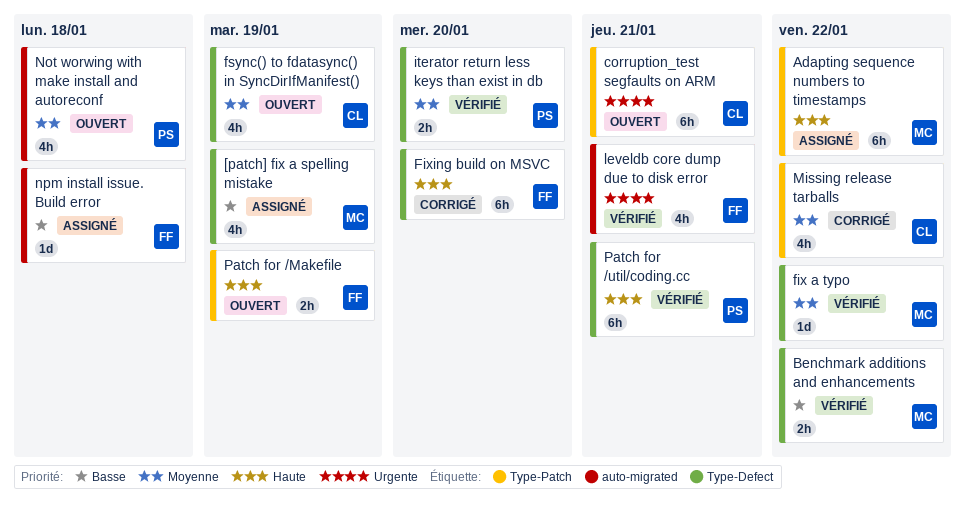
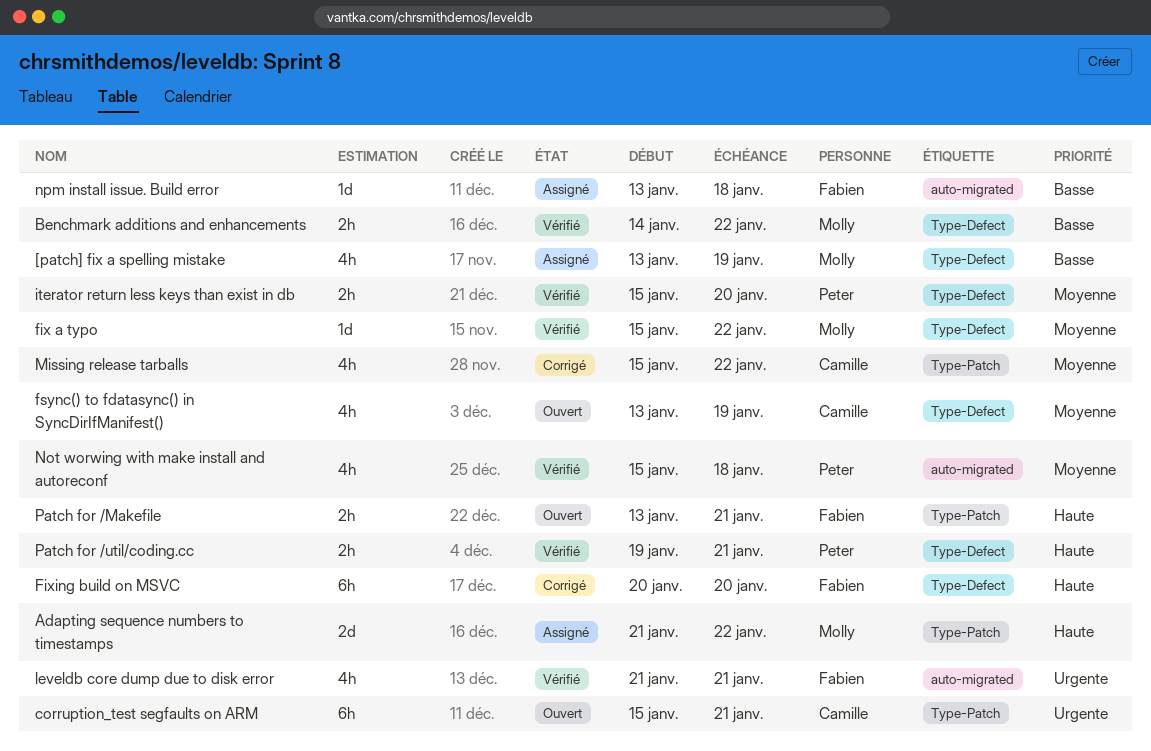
Adapting sequence numbers to timestamps, estimate: 6h -> 2d
Not worwing with make install and autoreconf, status: Ouvert -> Vérifié
Patch for /Makefile, due: Jan 19 -> Jan 21
Patch for /util/coding.cc, estimate: 6h -> 2h

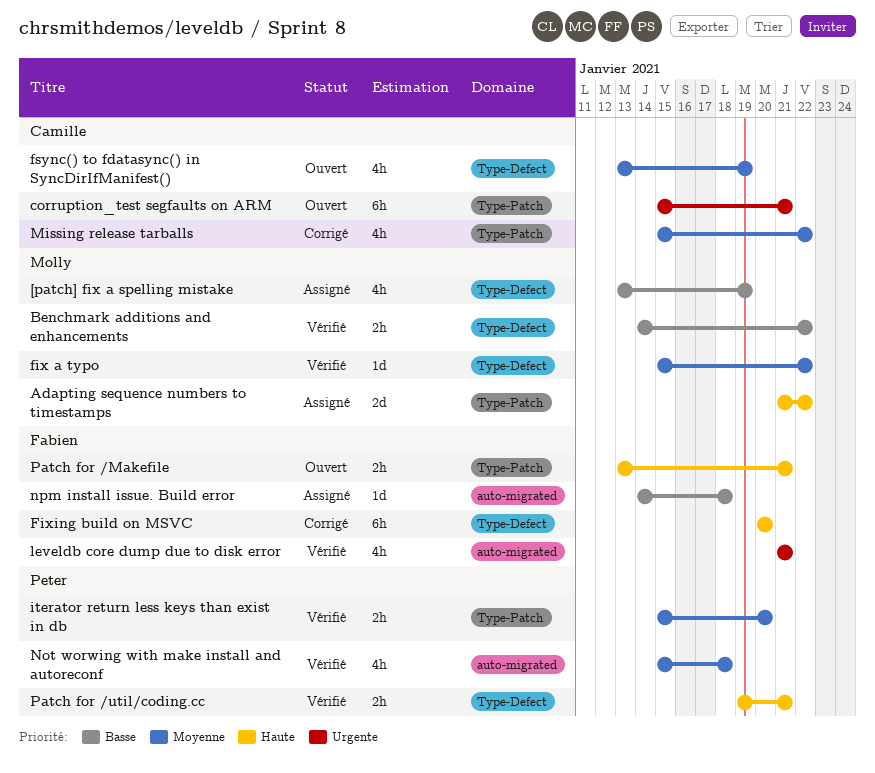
iterator return less keys than exist in db, label: Type-Defect -> Type-Patch
npm install issue. Build error, start: Jan 13 -> Jan 14

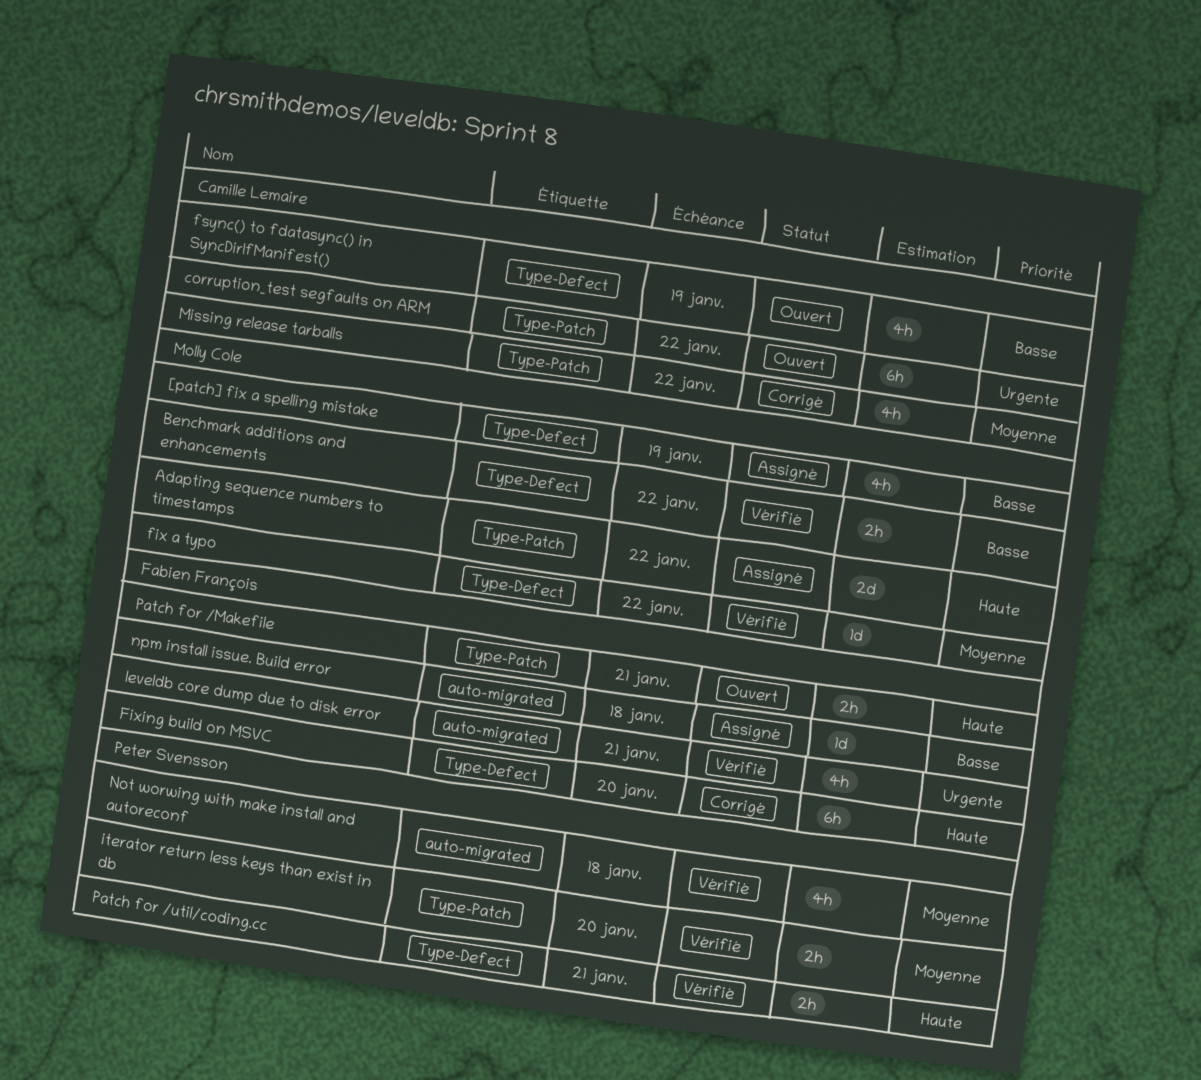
corruption_test segfaults on ARM, due: Jan 21 -> Jan 22
fsync() to fdatasync() in SyncDirIfManifest(), priority: Moyenne -> Basse

